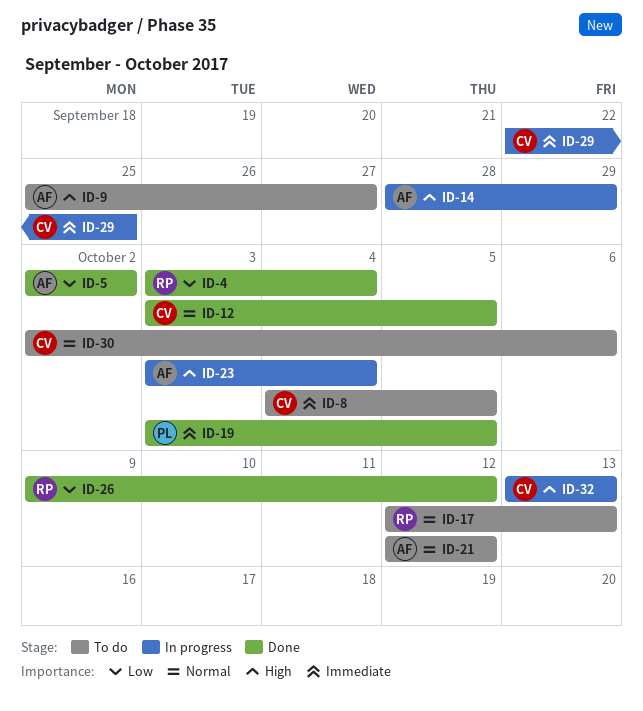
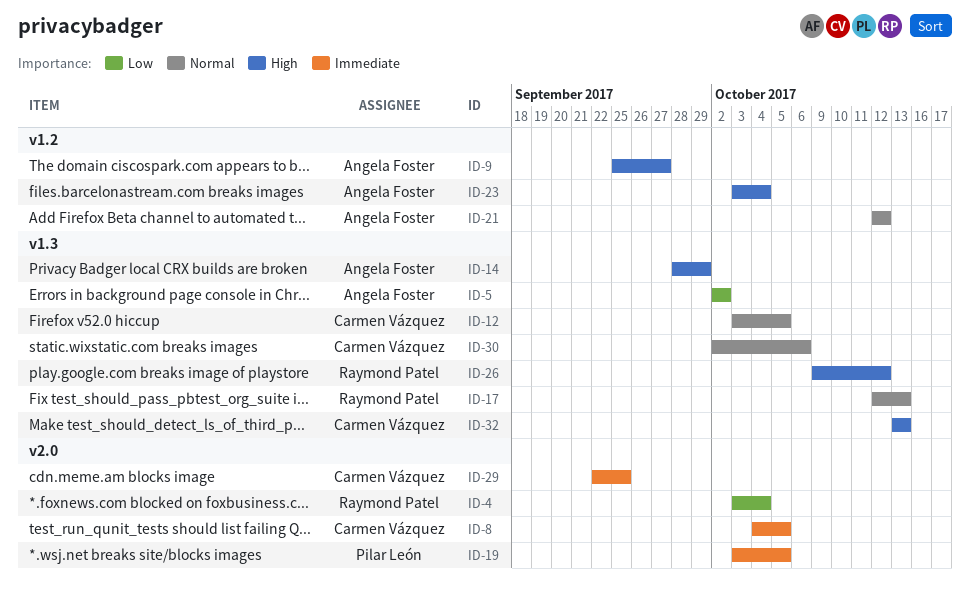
ID-26, priority: Low -> High

